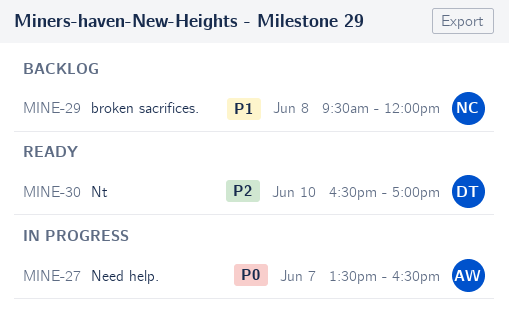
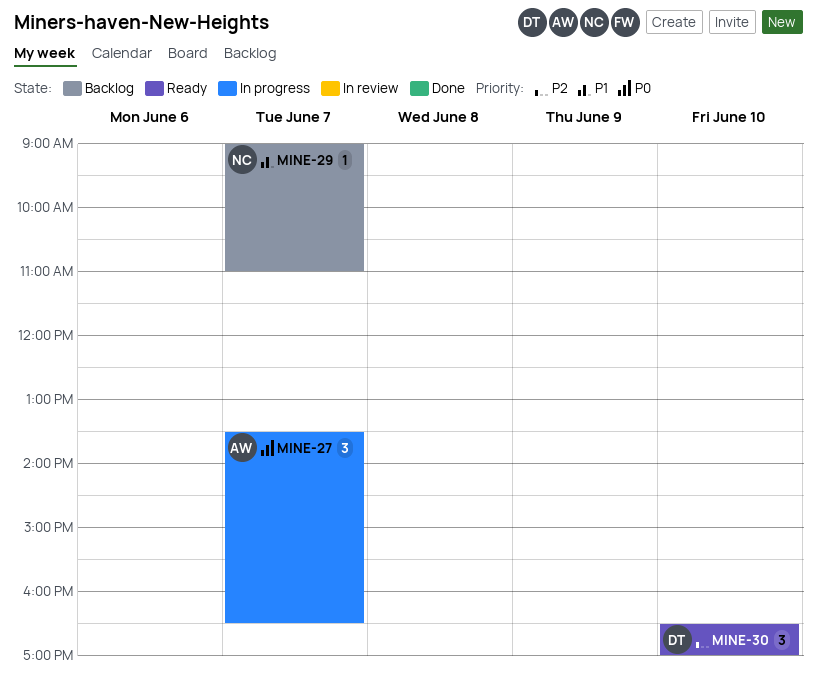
MINE-29, day: Jun 8 -> Jun 7
MINE-29, begins: 09:30 -> 09:00
MINE-29, ends: 12:00 -> 11:00

